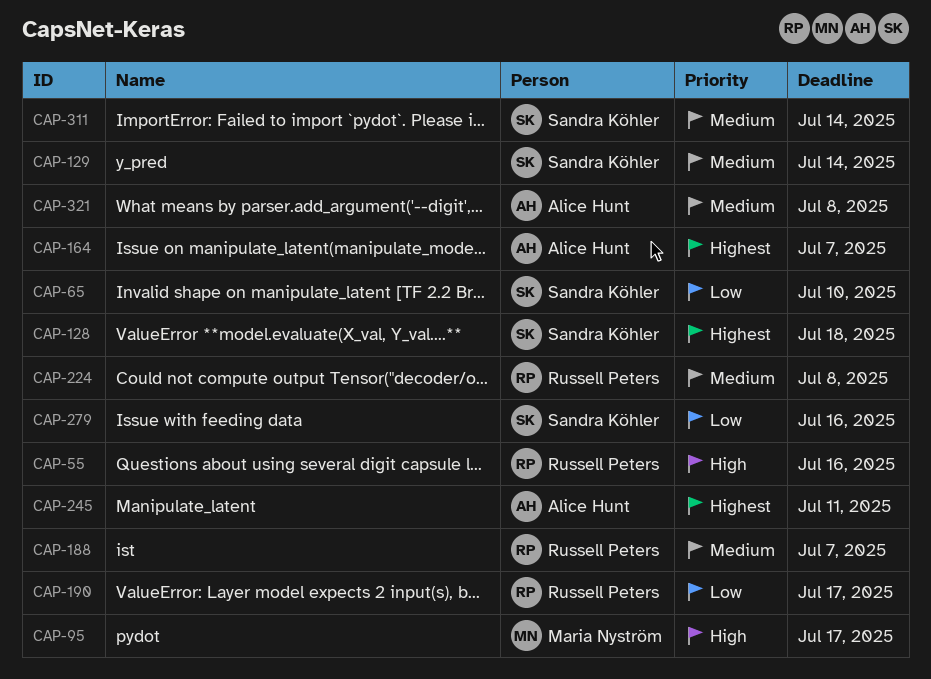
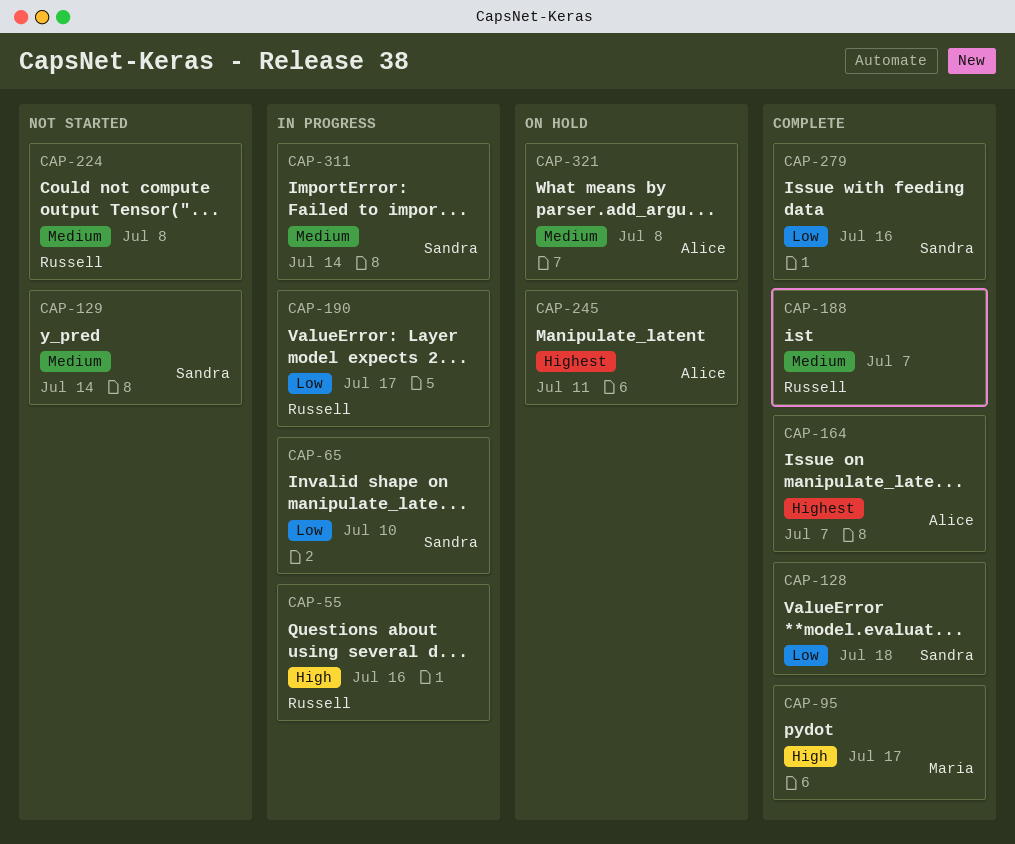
CAP-128, priority: Highest -> Low

